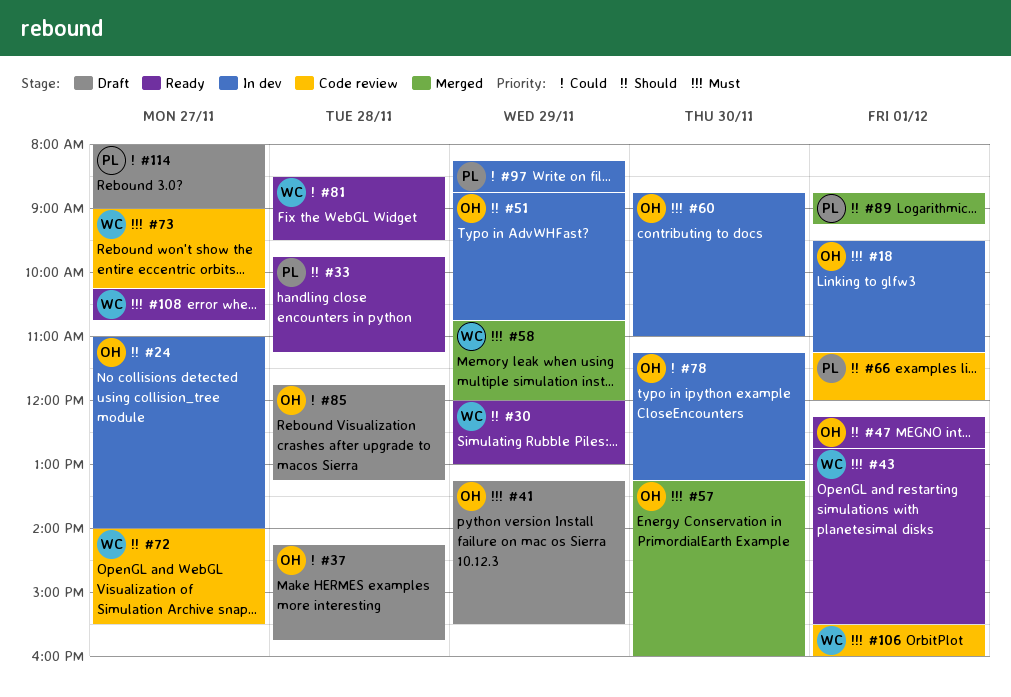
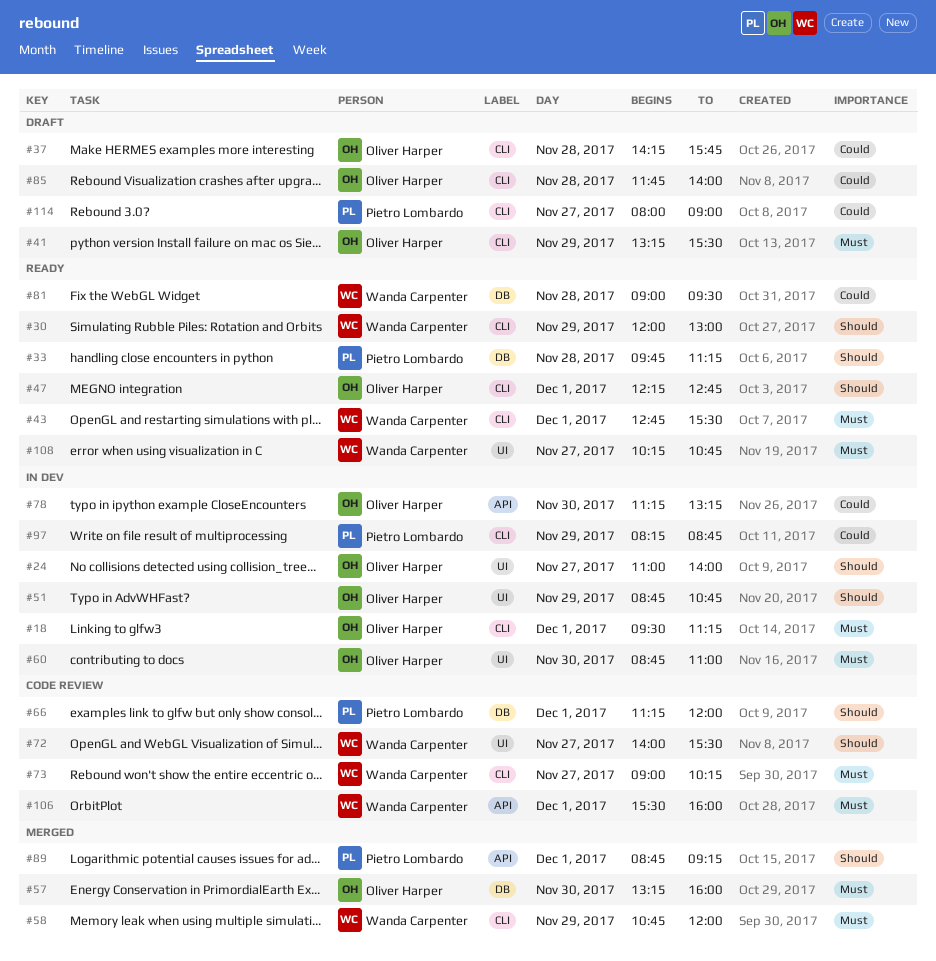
#81, begins: 08:30 -> 09:00
#85, ends: 13:15 -> 14:00

